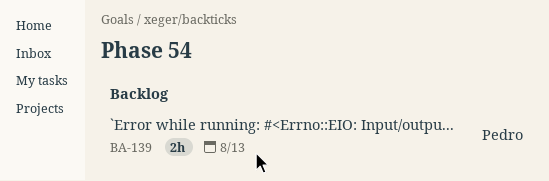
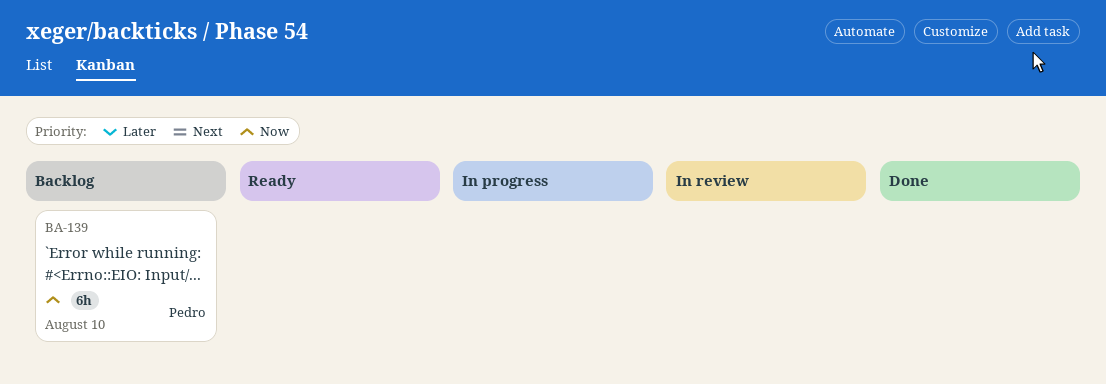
BA-139, estimate: 2h -> 6h
BA-139, due: Aug 13 -> Aug 10

